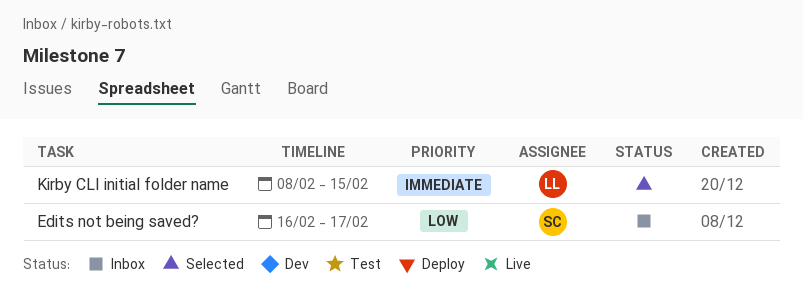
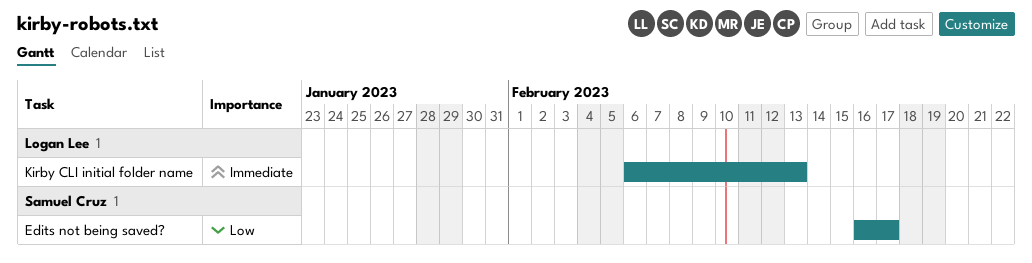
Kirby CLI initial folder name, start: Feb 8 -> Feb 6
Kirby CLI initial folder name, due: Feb 15 -> Feb 13

